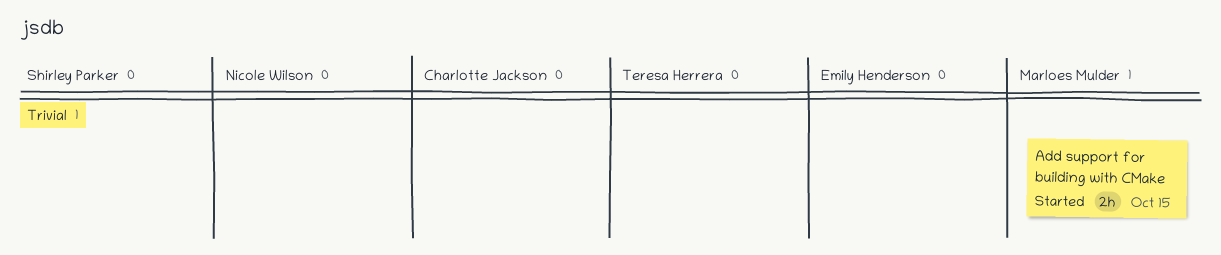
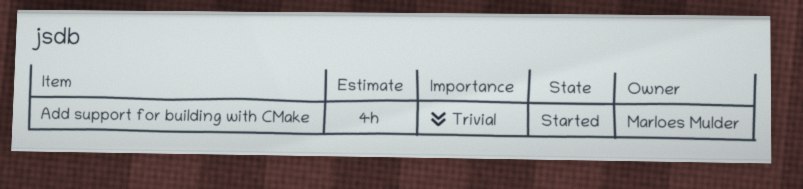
Add support for building with CMake, estimate: 2h -> 4h

